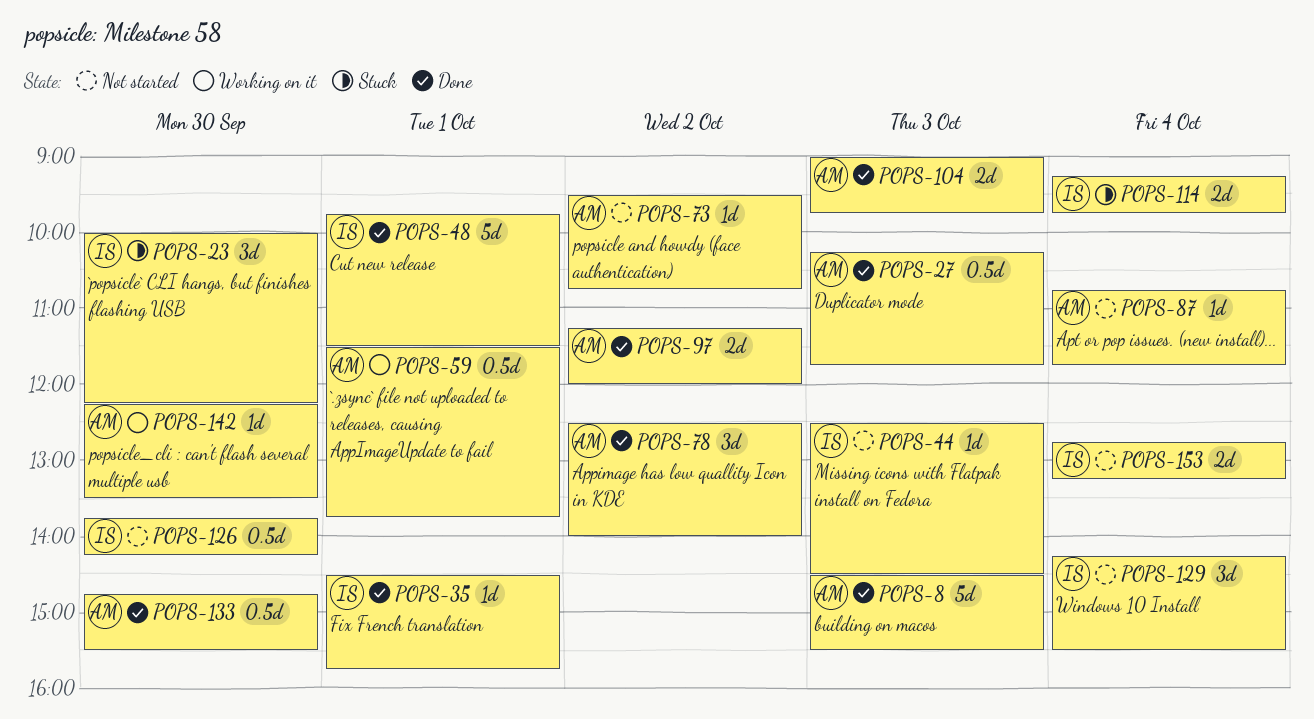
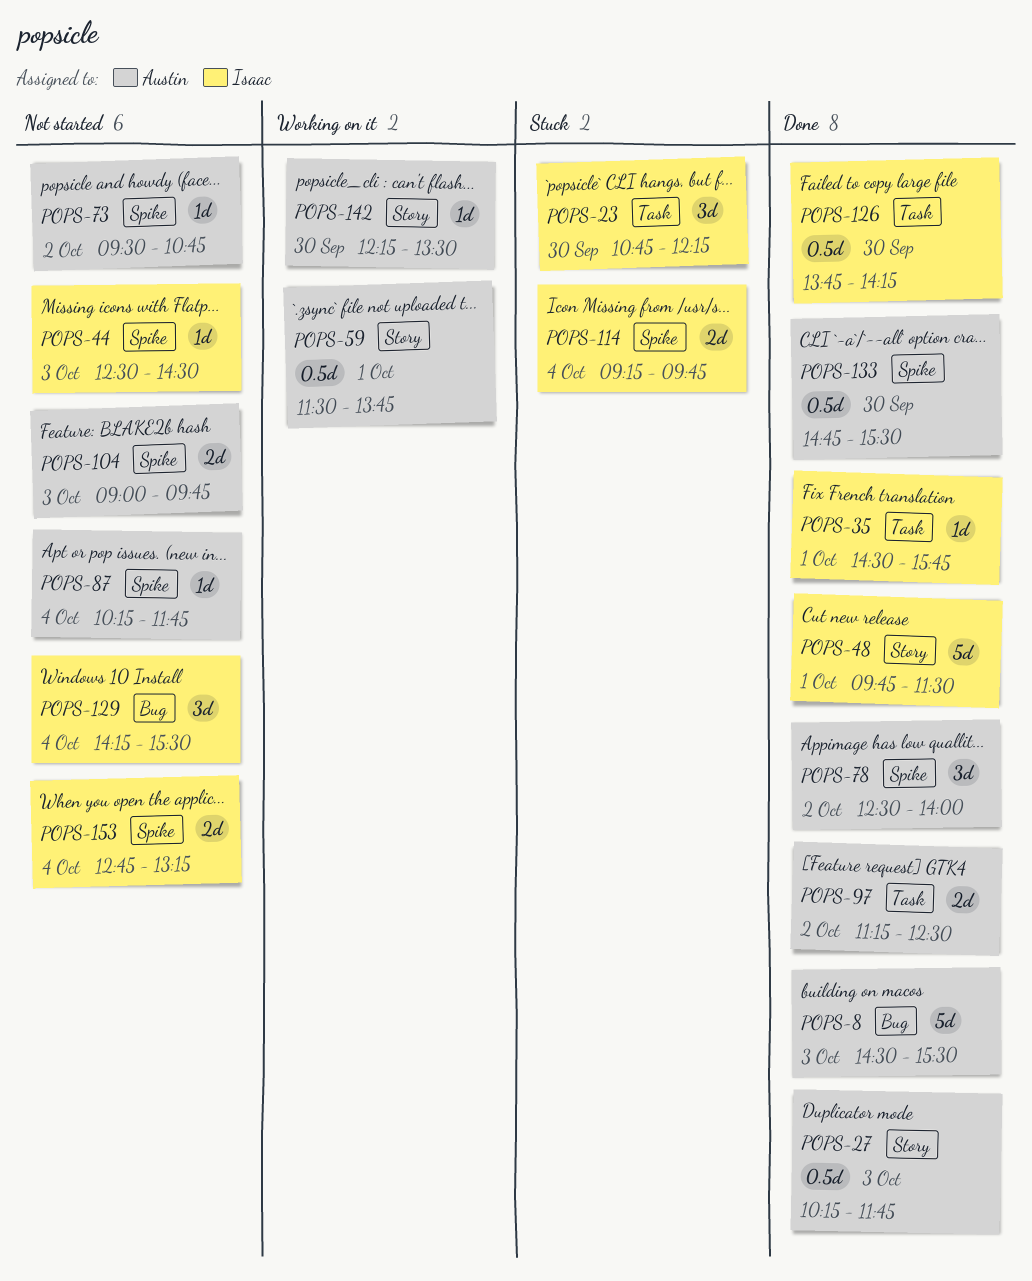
POPS-23, begins: 10:00 -> 10:45
POPS-87, begins: 10:45 -> 10:15
POPS-97, ends: 12:00 -> 12:30
POPS-104, status: Done -> Not started
POPS-126, status: Not started -> Done

